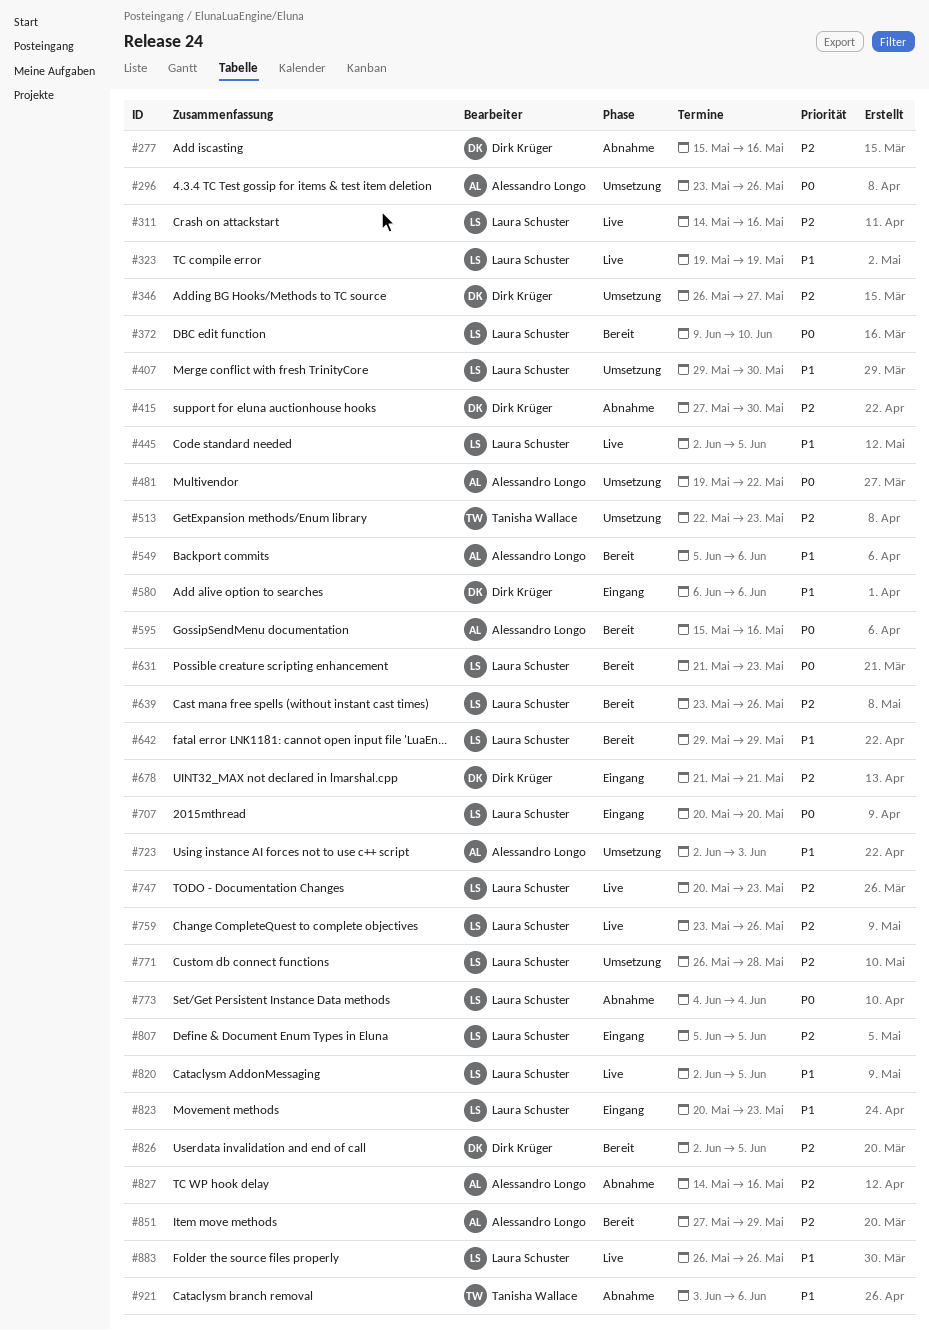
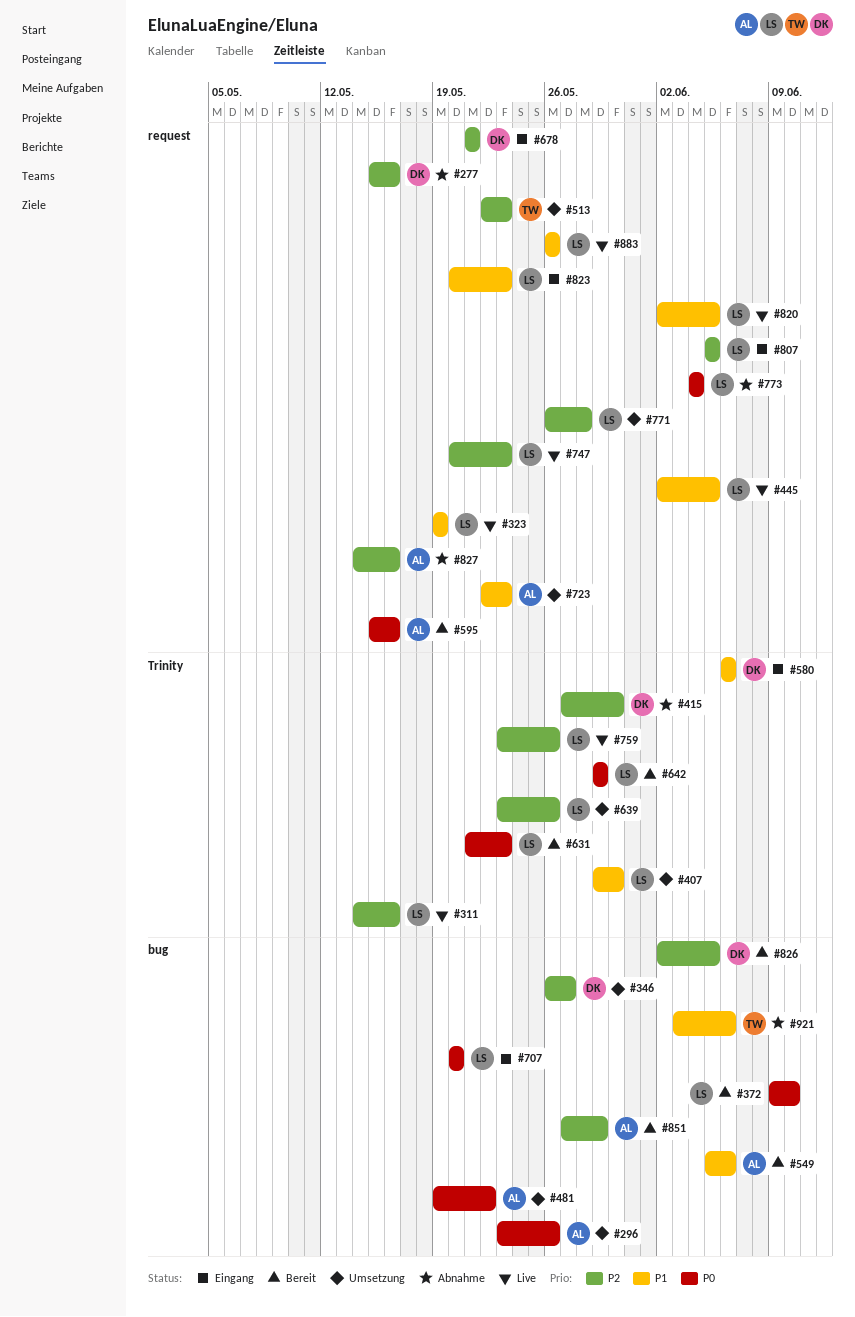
#639, status: Bereit -> Umsetzung
#642, priority: P1 -> P0
#723, start: Jun 2 -> May 22
#723, due: Jun 3 -> May 23

